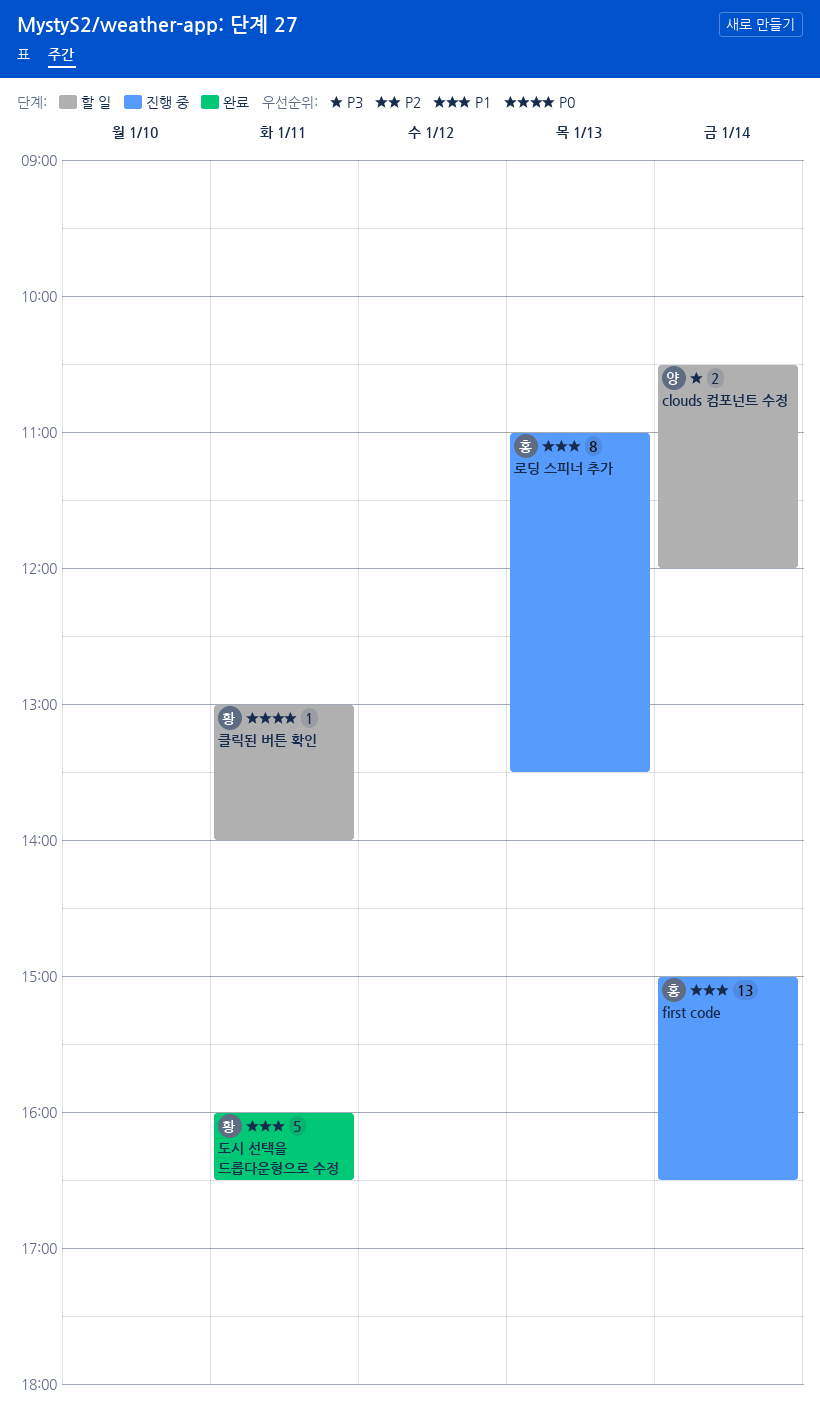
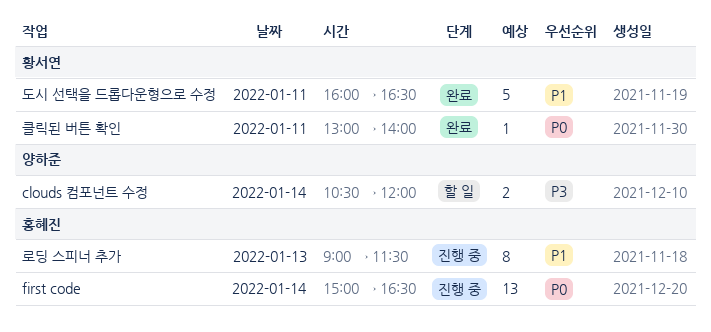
first code, priority: P1 -> P0
로딩 스피너 추가, begins: 11:00 -> 09:00
로딩 스피너 추가, ends: 13:30 -> 11:30
클릭된 버튼 확인, status: 할 일 -> 완료

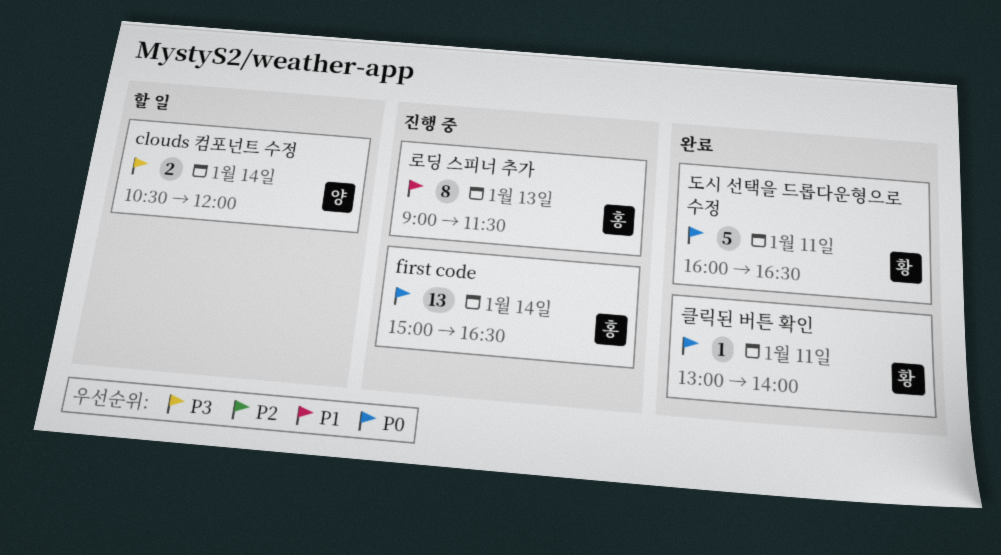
도시 선택을 드롭다운형으로 수정, priority: P1 -> P0

